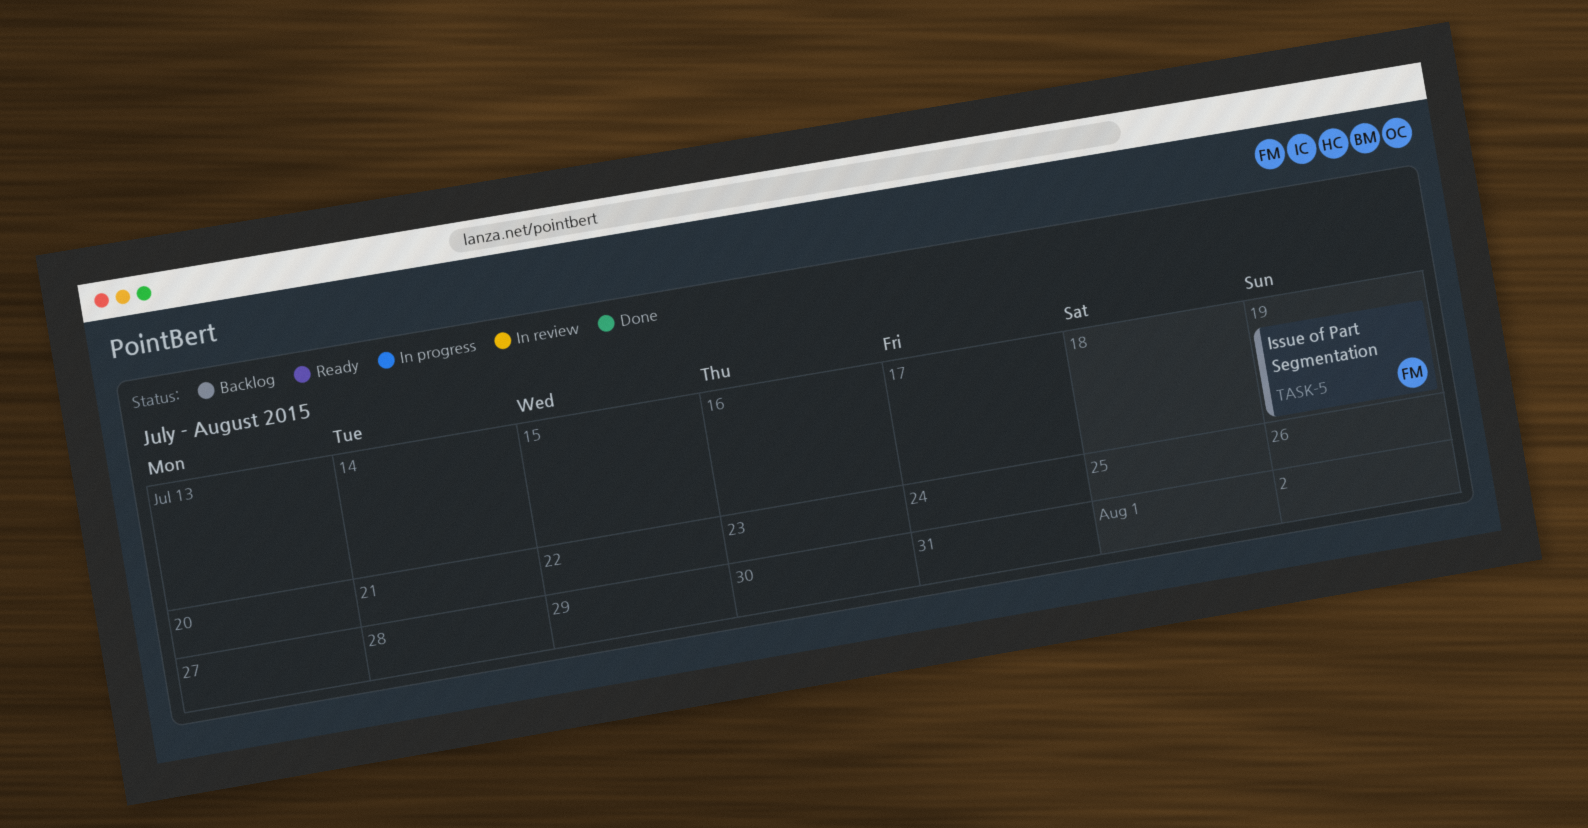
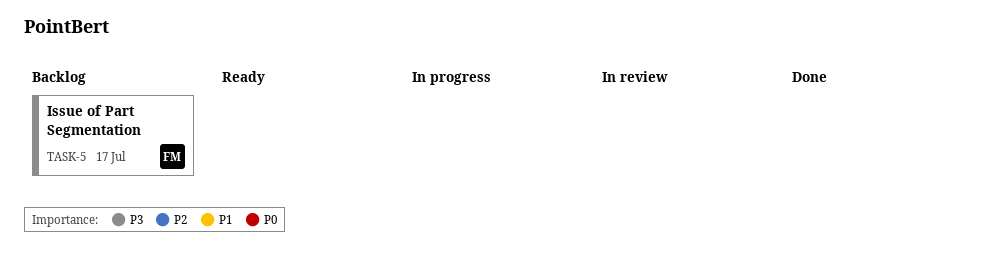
TASK-5, due: Jul 19 -> Jul 17

